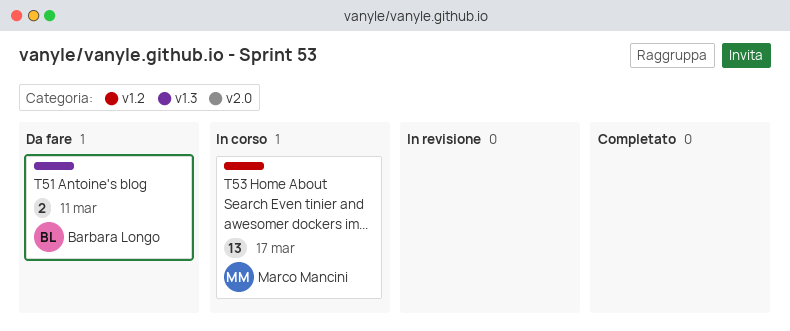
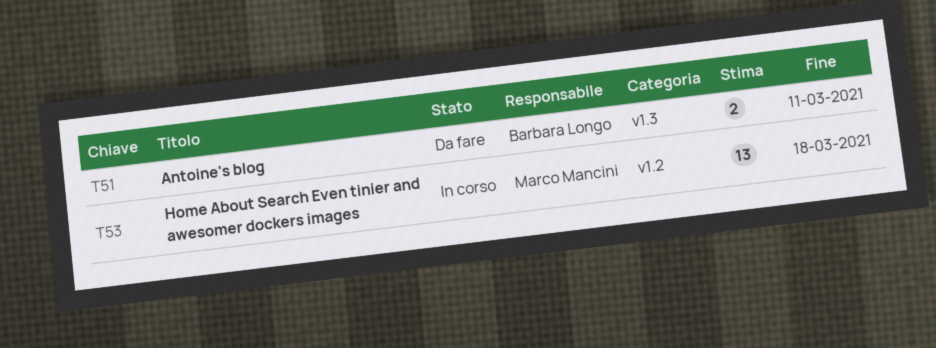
T53, due: Mar 17 -> Mar 18

